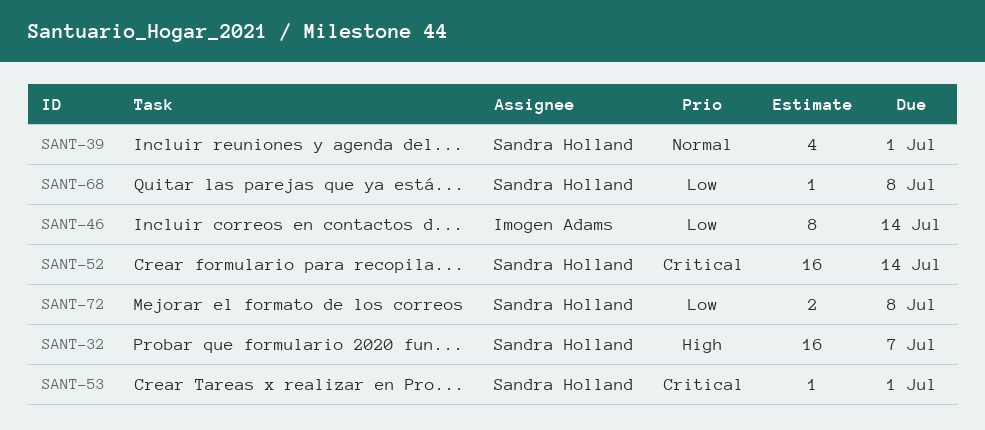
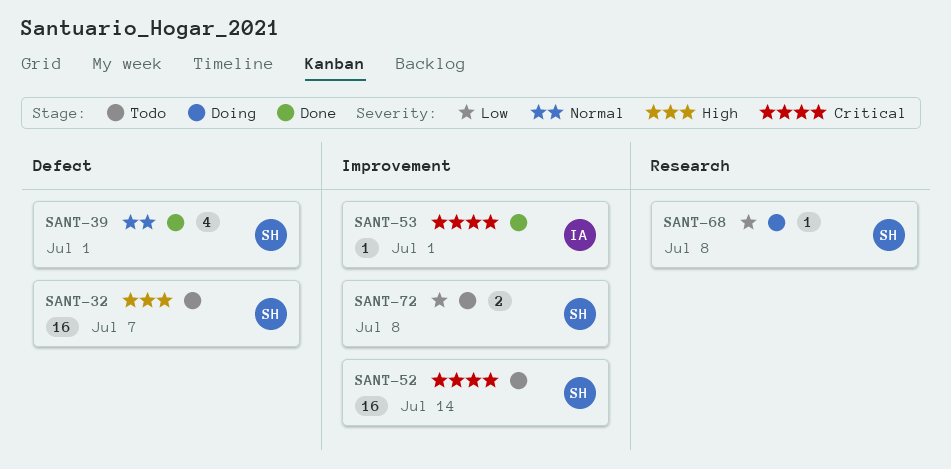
SANT-46: present -> none
SANT-53, owner: Sandra Holland -> Imogen Adams

